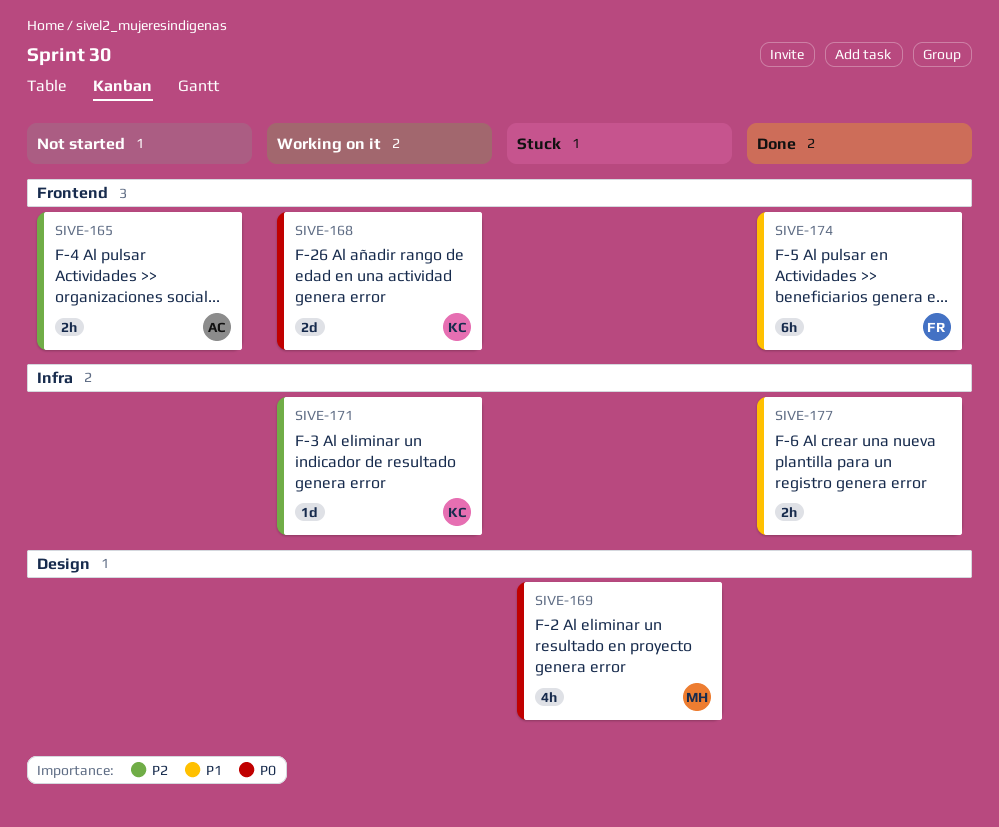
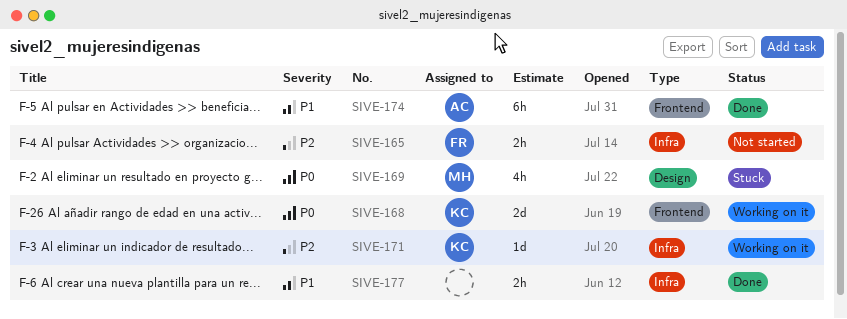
SIVE-165, owner: AC -> FR
SIVE-165, label: Frontend -> Infra
SIVE-174, owner: FR -> AC

